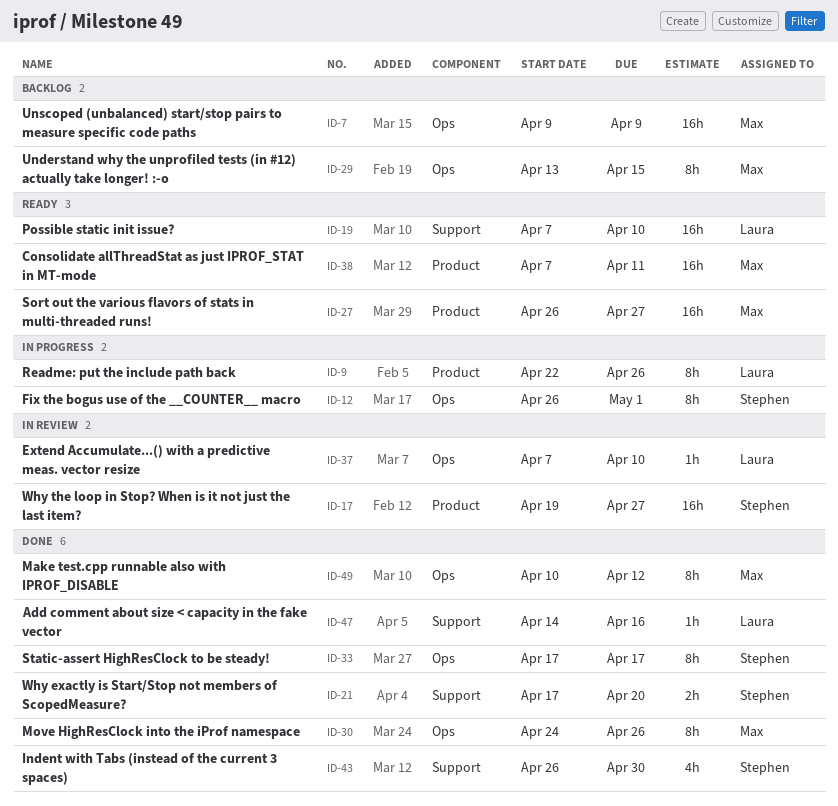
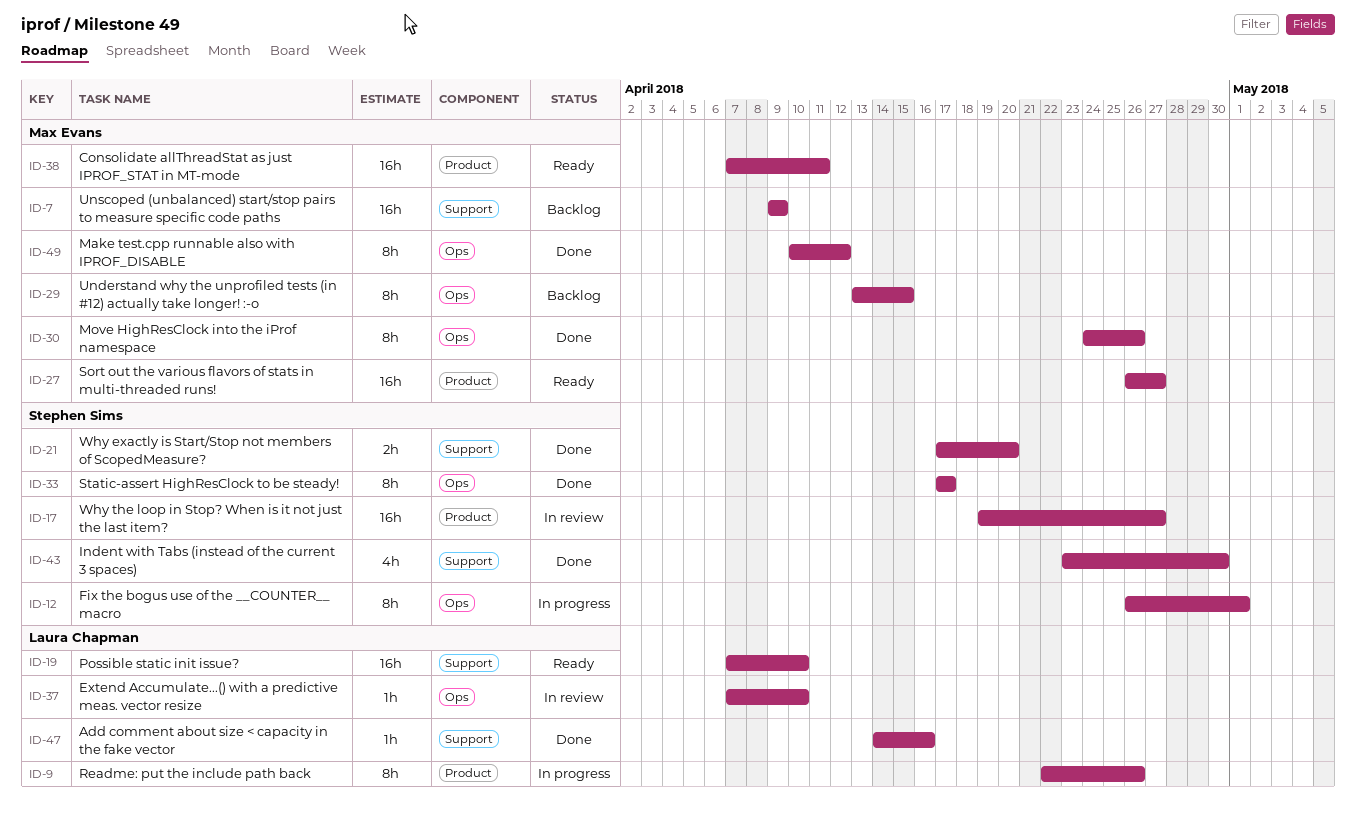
ID-7, label: Ops -> Support
ID-43, start: Apr 26 -> Apr 23

